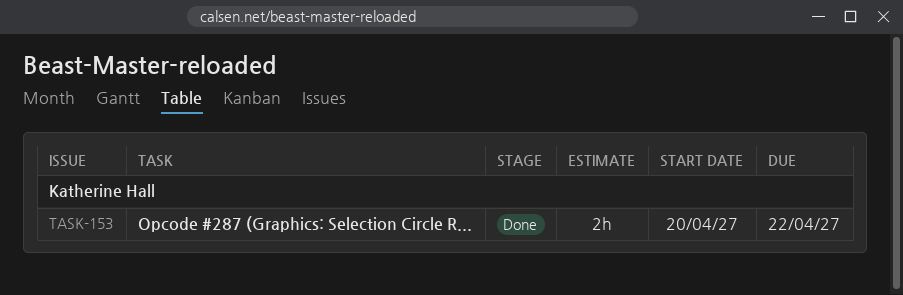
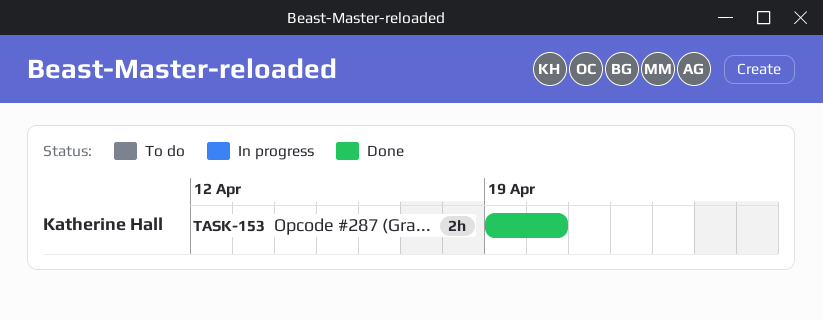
TASK-153, start: Apr 20 -> Apr 19
TASK-153, due: Apr 22 -> Apr 20

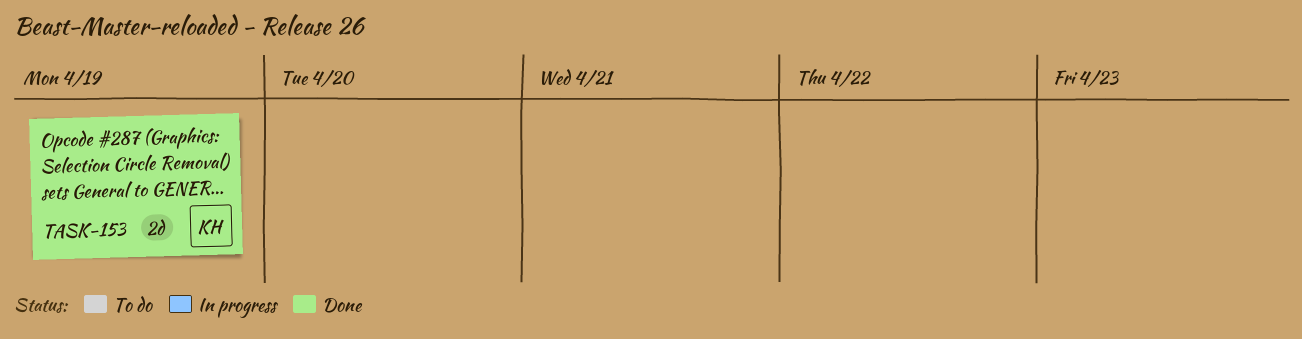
TASK-153, estimate: 2h -> 2d
TASK-153, due: Apr 20 -> Apr 19

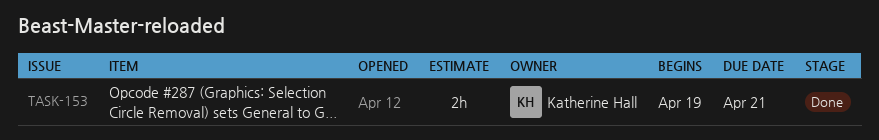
TASK-153, estimate: 2d -> 2h
TASK-153, due: Apr 19 -> Apr 21

